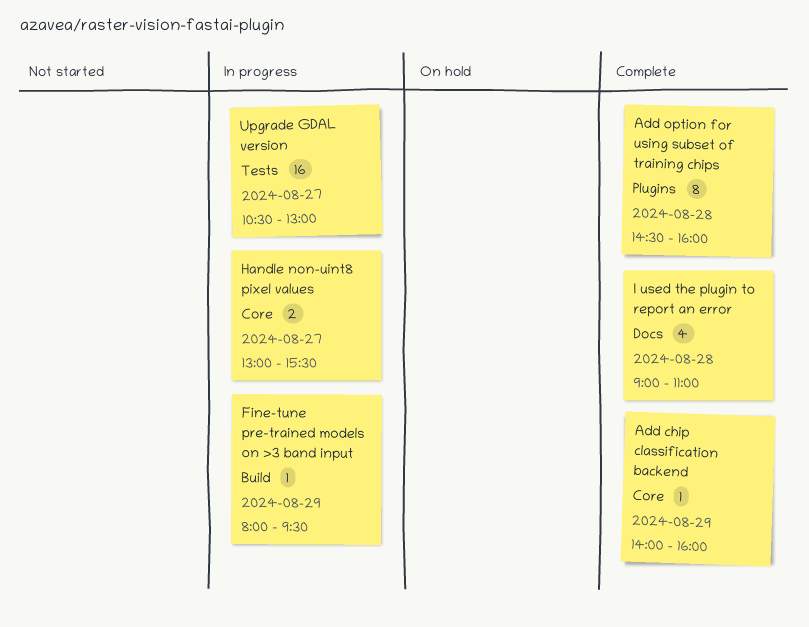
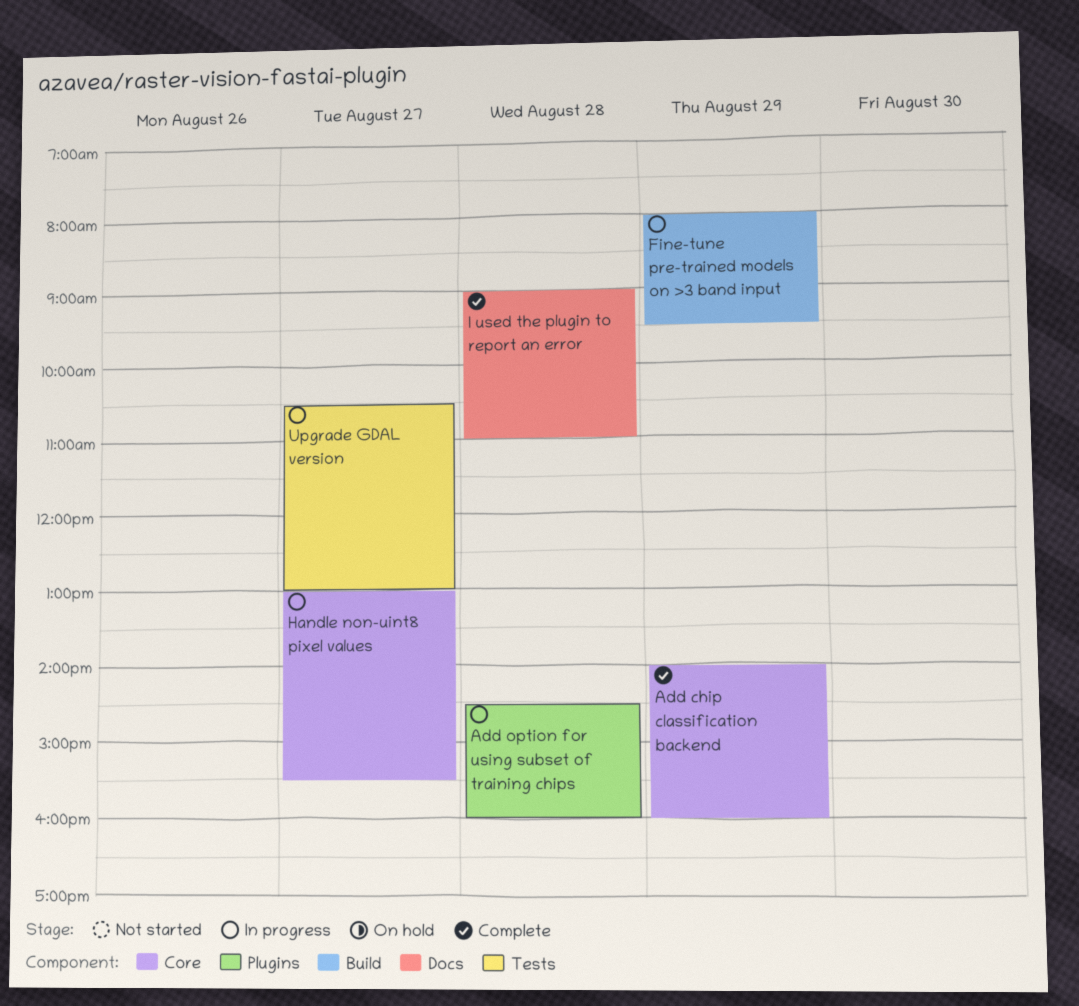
Add option for using subset of training chips, status: Complete -> In progress

